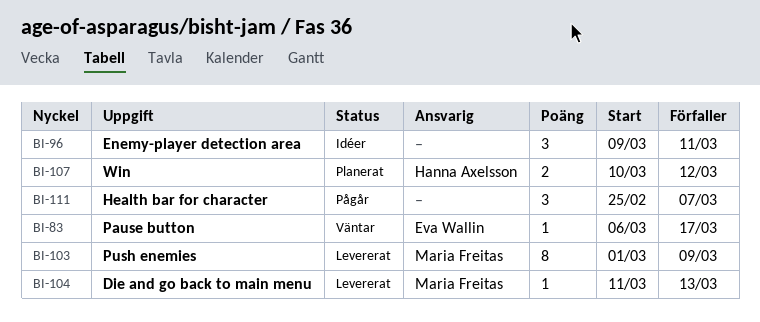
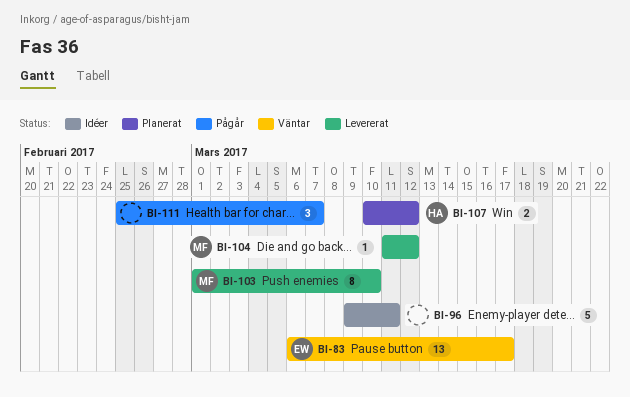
BI-83, estimate: 1 -> 13
BI-96, estimate: 3 -> 5
BI-103, due: Mar 9 -> Mar 10
BI-104, due: Mar 13 -> Mar 12

